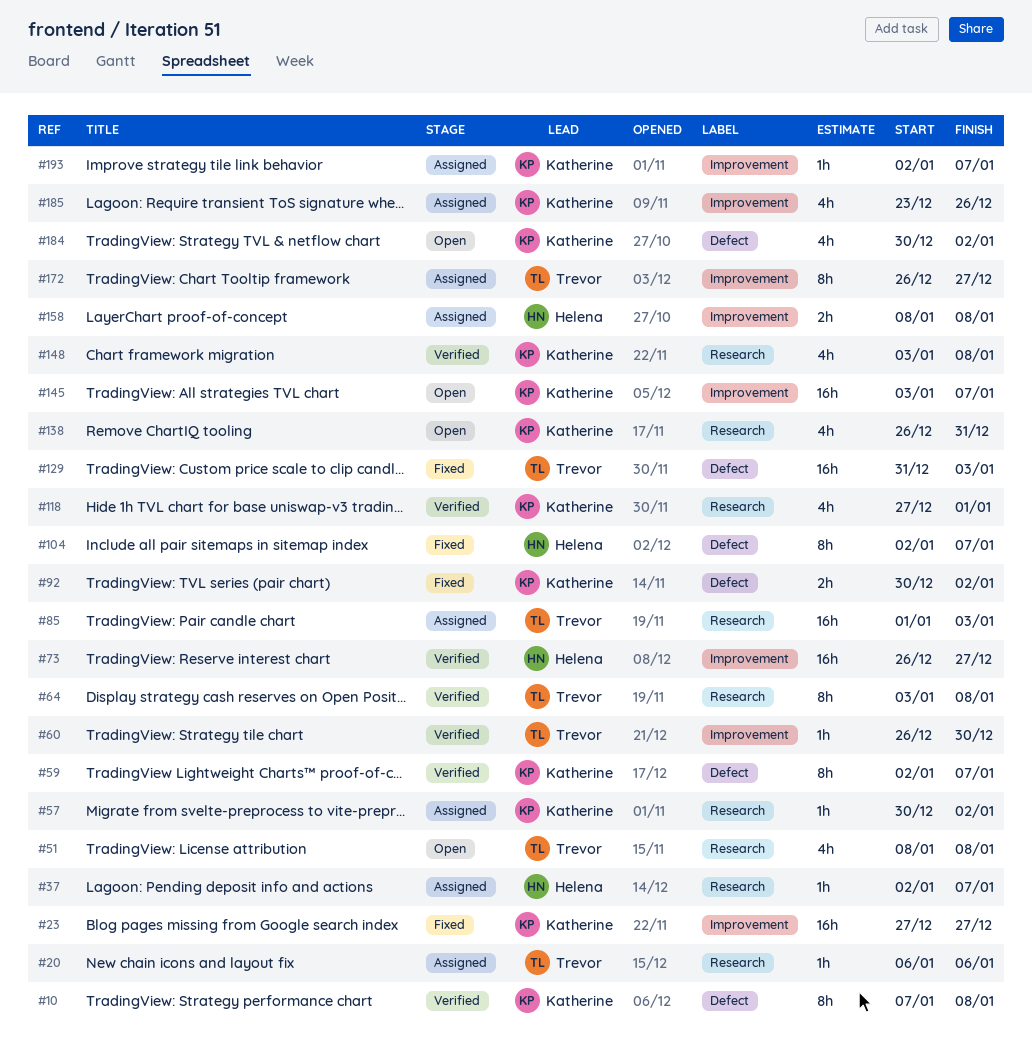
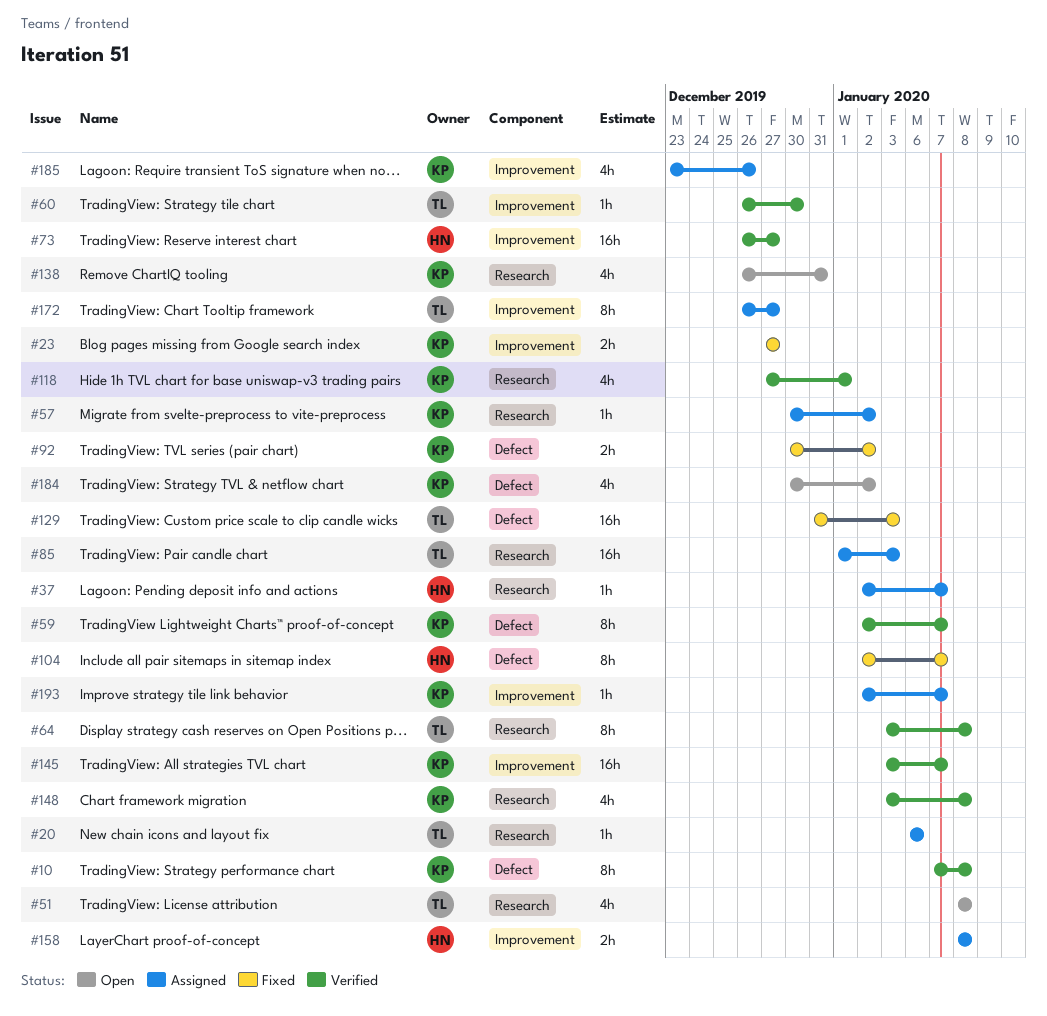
#23, estimate: 16h -> 2h
#145, status: Open -> Verified

